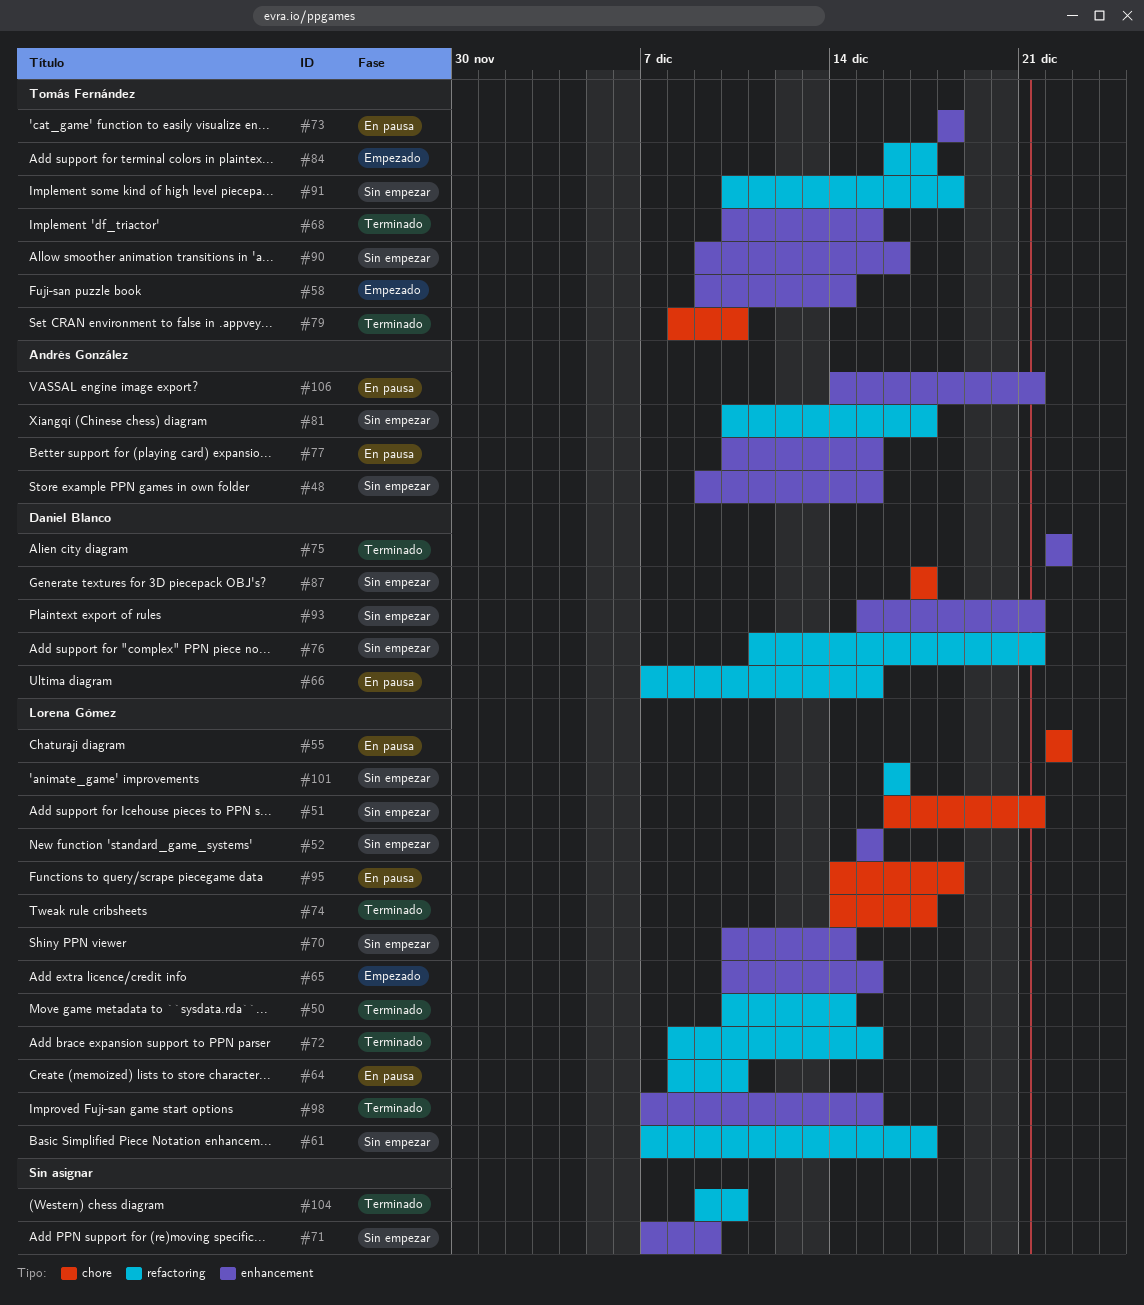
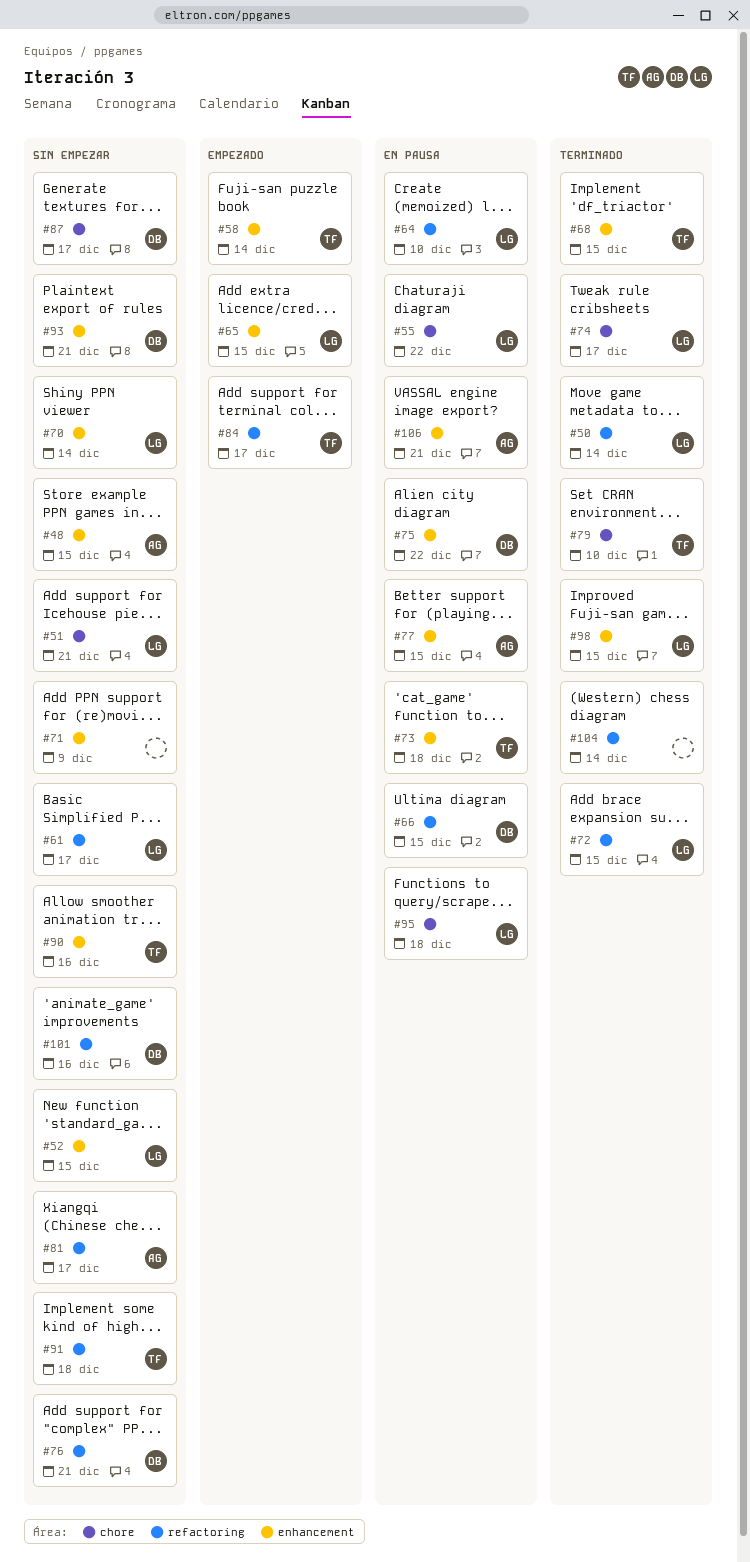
#75, status: Terminado -> En pausa
#101, owner: Lorena Gómez -> Daniel Blanco
#104, due: Dec 10 -> Dec 14

